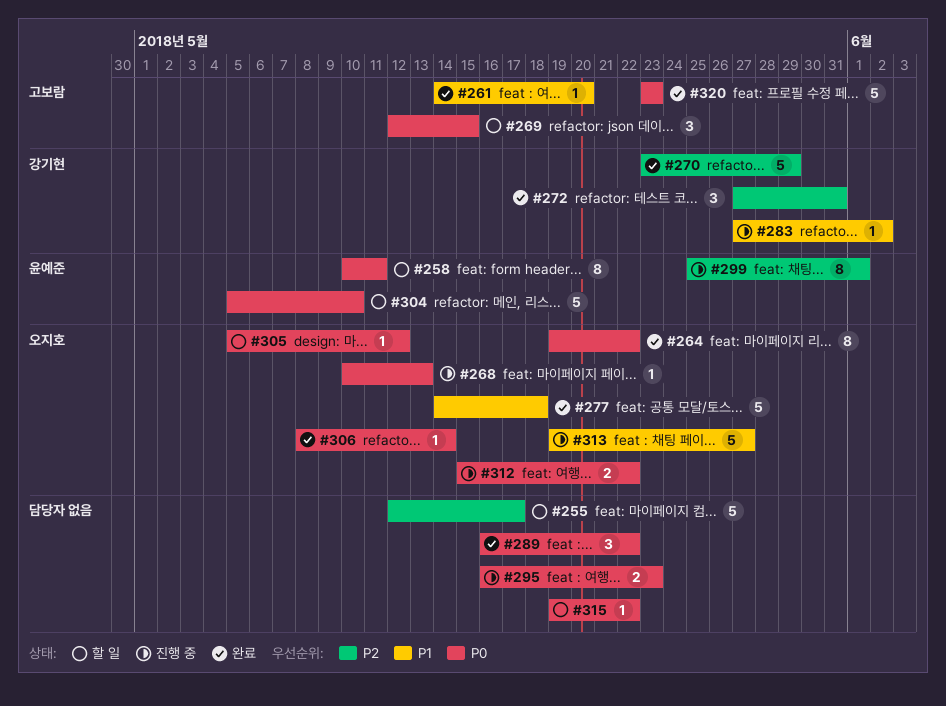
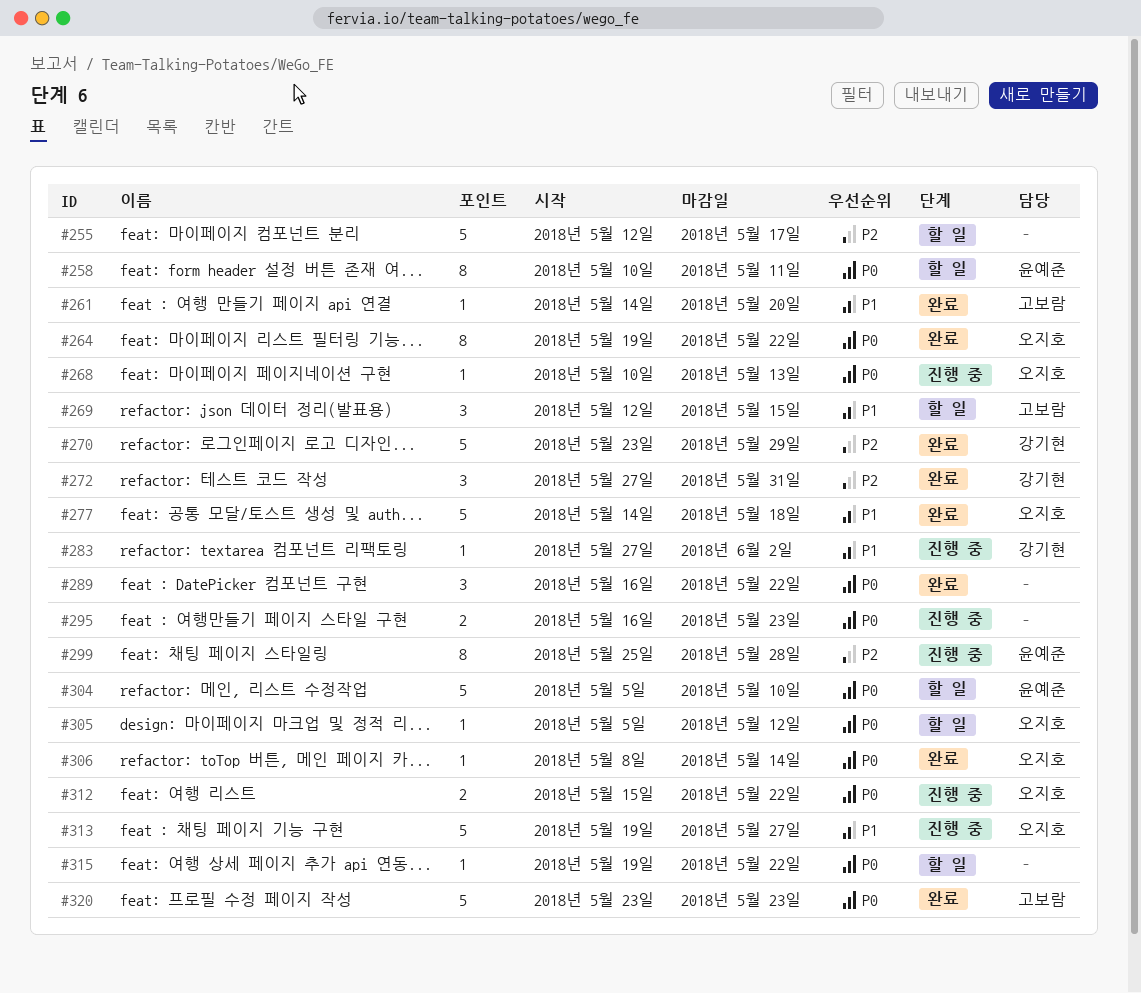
#269, priority: P0 -> P1
#299, due: Jun 1 -> May 28

